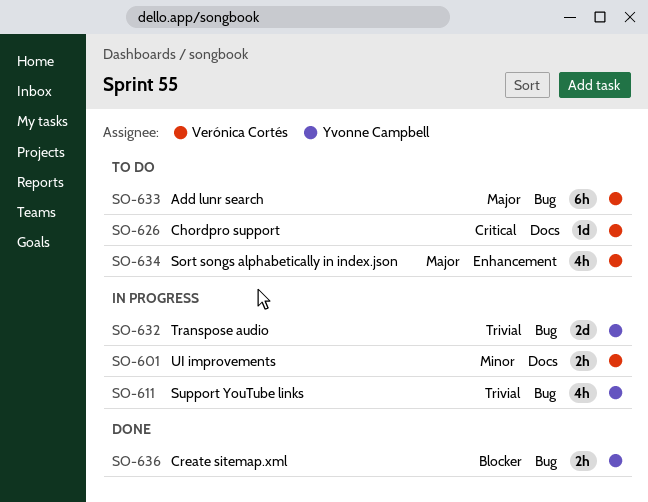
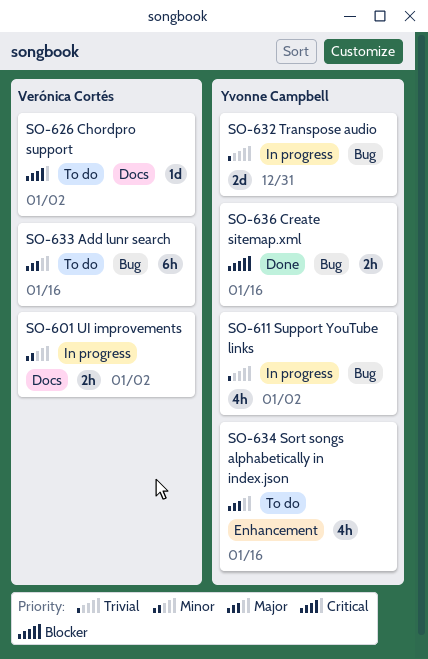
SO-634, owner: Verónica Cortés -> Yvonne Campbell

